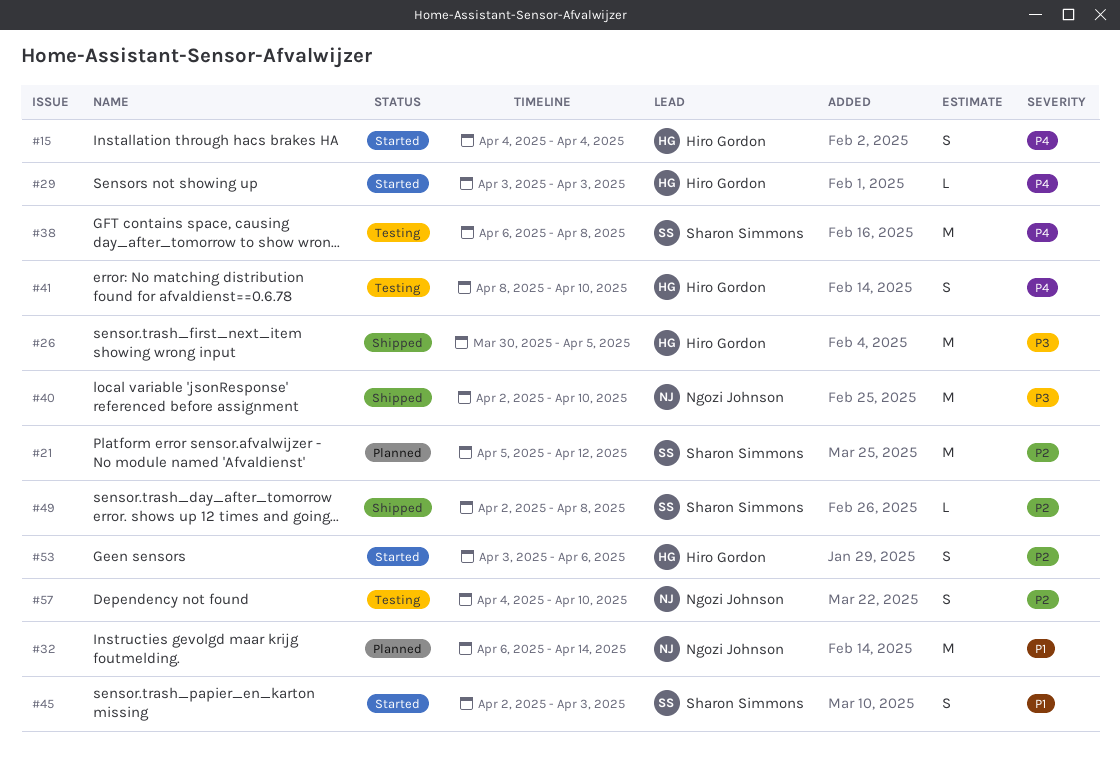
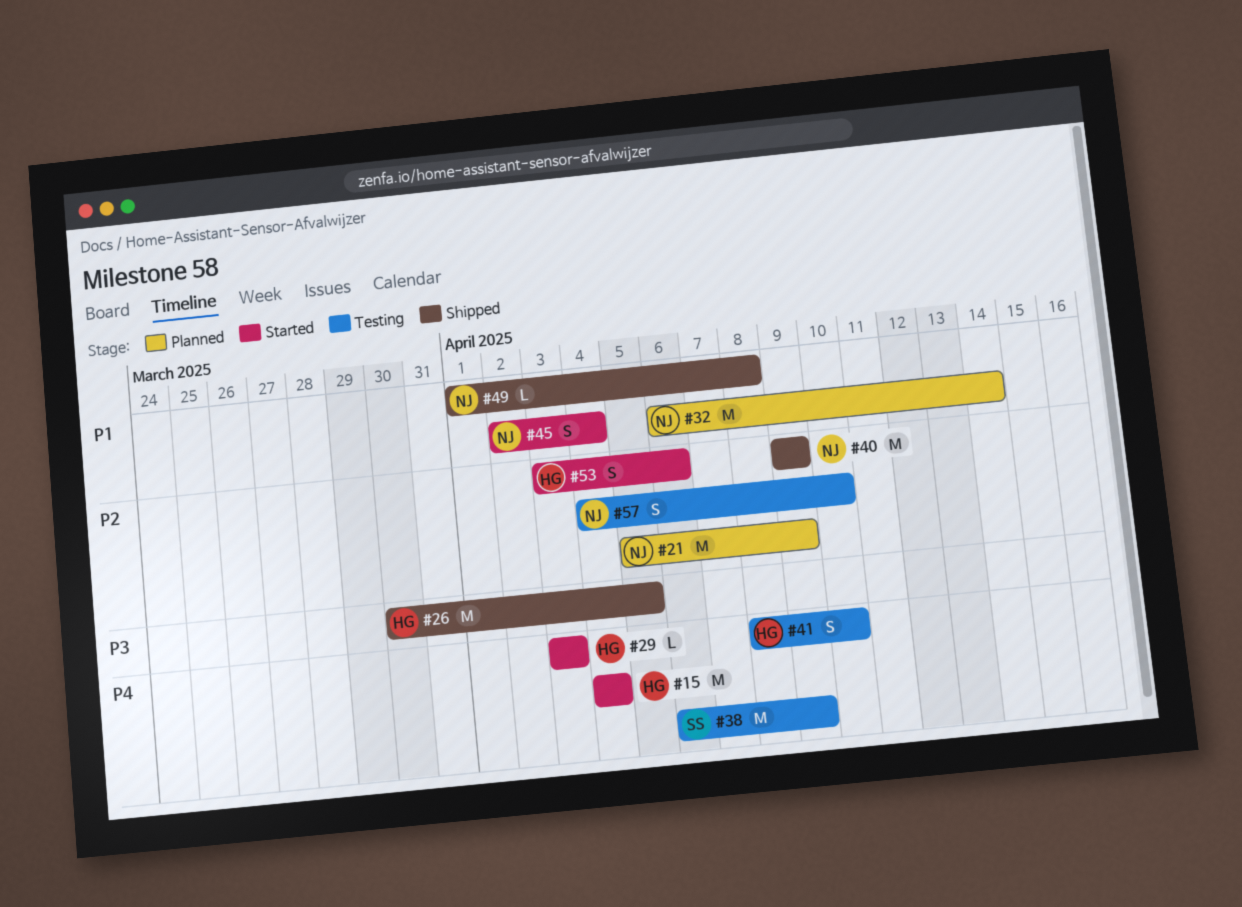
#15, estimate: S -> M
#21, owner: Sharon Simmons -> Ngozi Johnson
#21, due: Apr 12 -> Apr 9
#38, due: Apr 8 -> Apr 9
#40, priority: P3 -> P2
#40, start: Apr 2 -> Apr 9
#40, due: Apr 10 -> Apr 9
#45, owner: Sharon Simmons -> Ngozi Johnson
#45, due: Apr 3 -> Apr 4
#49, owner: Sharon Simmons -> Ngozi Johnson
#49, priority: P2 -> P1
#49, start: Apr 2 -> Apr 1

